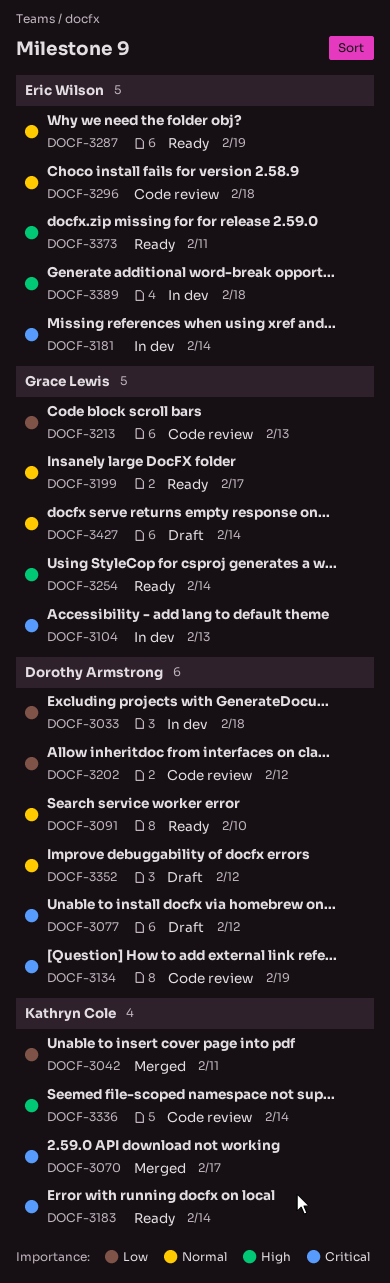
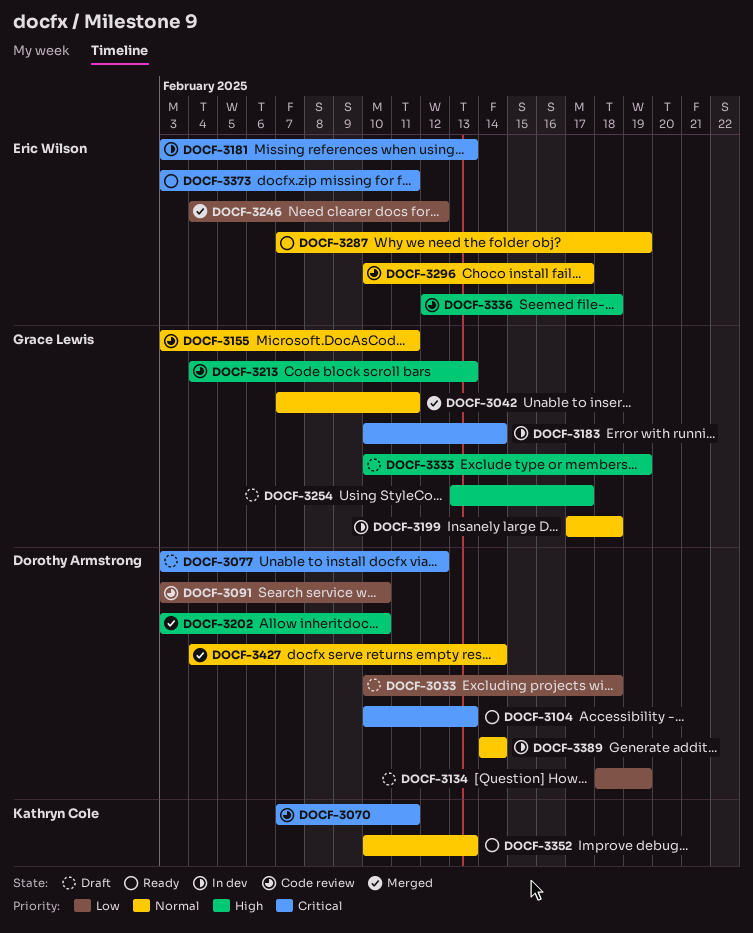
DOCF-3033, status: In dev -> Draft
DOCF-3042, owner: Kathryn Cole -> Grace Lewis
DOCF-3042, priority: Low -> Normal
DOCF-3070, status: Merged -> Code review
DOCF-3070, due: Feb 17 -> Feb 11
DOCF-3091, status: Ready -> Code review
DOCF-3091, priority: Normal -> Low
DOCF-3104, status: In dev -> Ready
DOCF-3104, owner: Grace Lewis -> Dorothy Armstrong
DOCF-3134, status: Code review -> Draft
DOCF-3134, priority: Critical -> Low
DOCF-3155: none -> present
DOCF-3181, due: Feb 14 -> Feb 13
DOCF-3183, status: Ready -> In dev
DOCF-3183, owner: Kathryn Cole -> Grace Lewis
DOCF-3199, status: Ready -> In dev
DOCF-3199, due: Feb 17 -> Feb 18
DOCF-3202, status: Code review -> Merged
DOCF-3202, priority: Low -> High
DOCF-3202, due: Feb 12 -> Feb 10
DOCF-3213, priority: Low -> High
DOCF-3246: none -> present
DOCF-3254, status: Ready -> Draft
DOCF-3254, due: Feb 14 -> Feb 17
DOCF-3296, due: Feb 18 -> Feb 17
DOCF-3333: none -> present
DOCF-3336, owner: Kathryn Cole -> Eric Wilson
DOCF-3336, due: Feb 14 -> Feb 18
DOCF-3352, status: Draft -> Ready
DOCF-3352, owner: Dorothy Armstrong -> Kathryn Cole
DOCF-3352, due: Feb 12 -> Feb 13
DOCF-3373, priority: High -> Critical
DOCF-3389, owner: Eric Wilson -> Dorothy Armstrong
DOCF-3389, priority: High -> Normal
DOCF-3389, due: Feb 18 -> Feb 14
DOCF-3427, status: Draft -> Merged
DOCF-3427, owner: Grace Lewis -> Dorothy Armstrong

